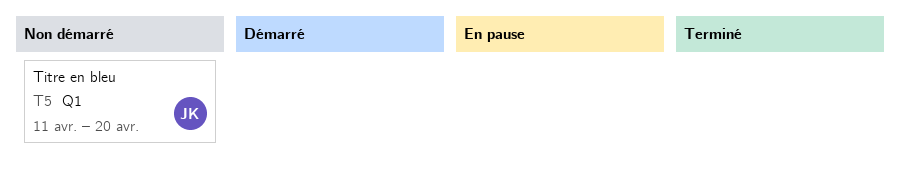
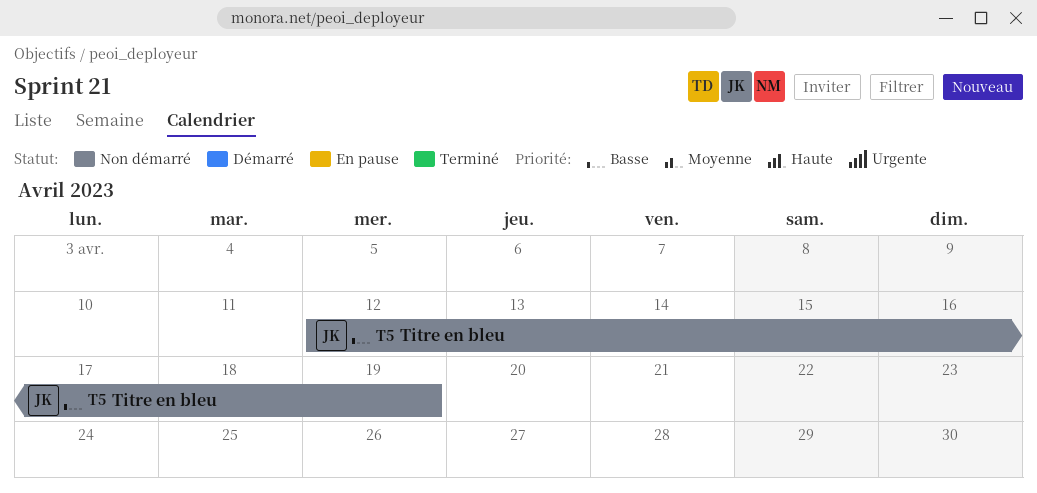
T5, start: Apr 11 -> Apr 12
T5, due: Apr 20 -> Apr 19

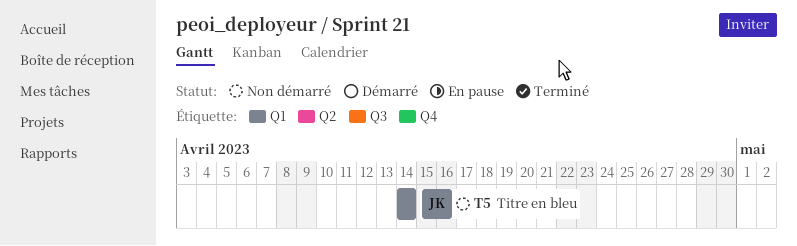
T5, start: Apr 12 -> Apr 14
T5, due: Apr 19 -> Apr 14

